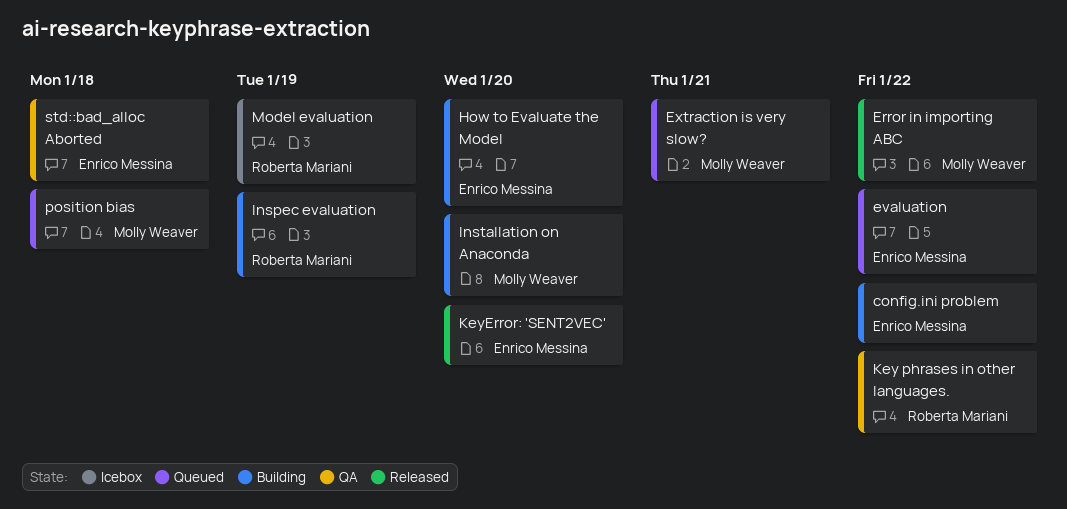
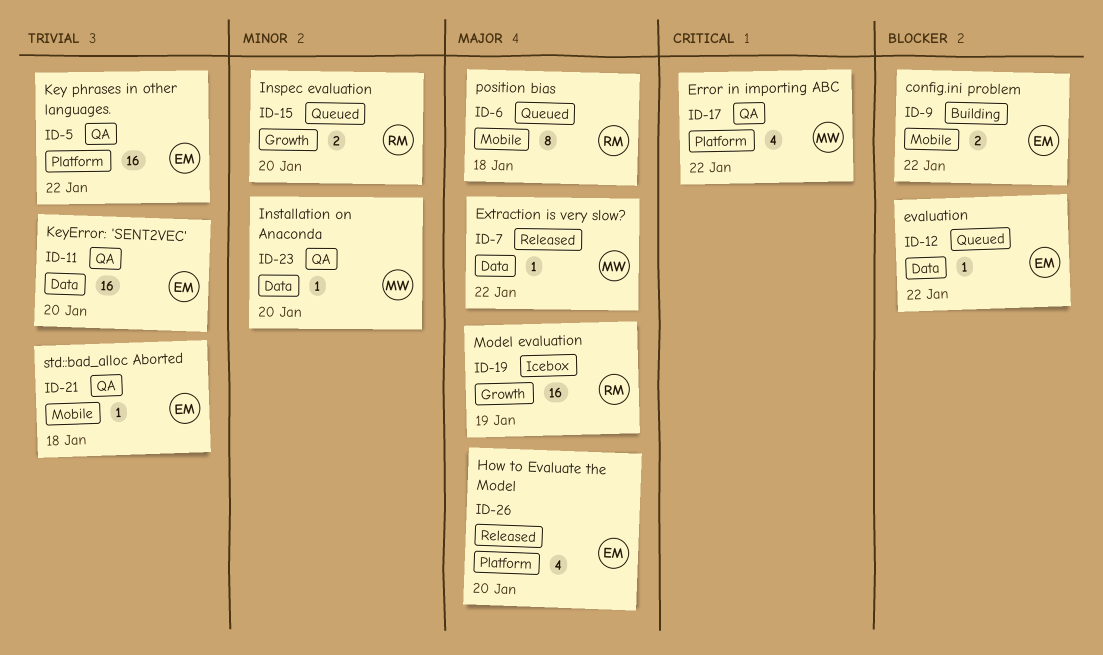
Error in importing ABC, status: Released -> QA
Extraction is very slow?, status: Queued -> Released
Extraction is very slow?, due: Jan 21 -> Jan 22
How to Evaluate the Model, status: Building -> Released
Inspec evaluation, status: Building -> Queued
Inspec evaluation, due: Jan 19 -> Jan 20
Installation on Anaconda, status: Building -> QA
Key phrases in other languages., owner: Roberta Mariani -> Enrico Messina
KeyError: 'SENT2VEC', status: Released -> QA
position bias, owner: Molly Weaver -> Roberta Mariani

